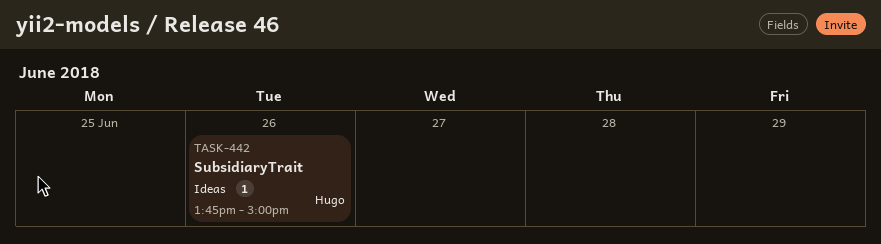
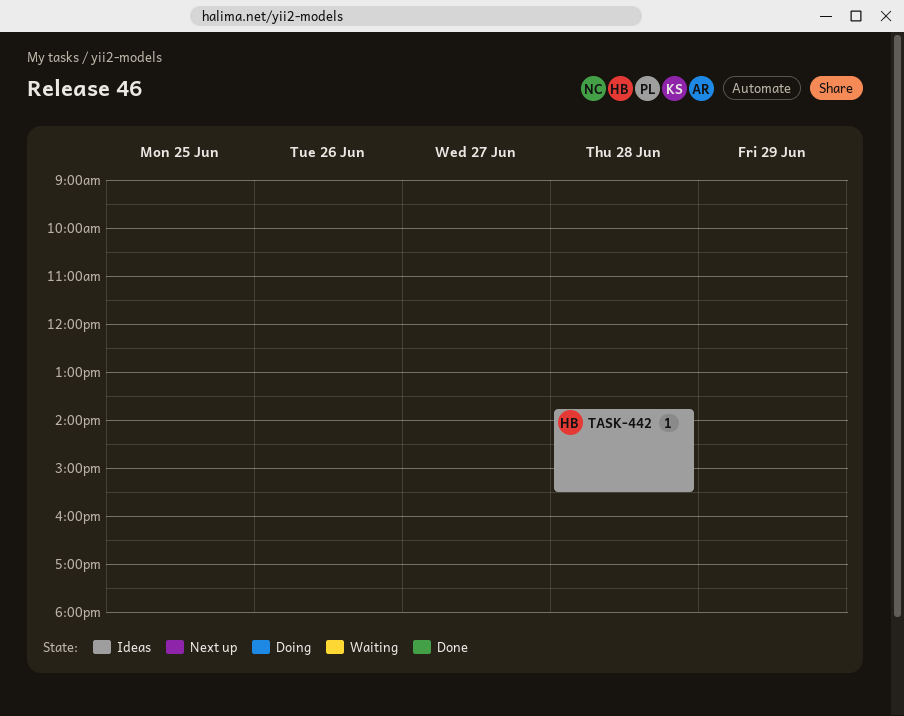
TASK-442, day: Jun 26 -> Jun 28
TASK-442, ends: 15:00 -> 15:30

